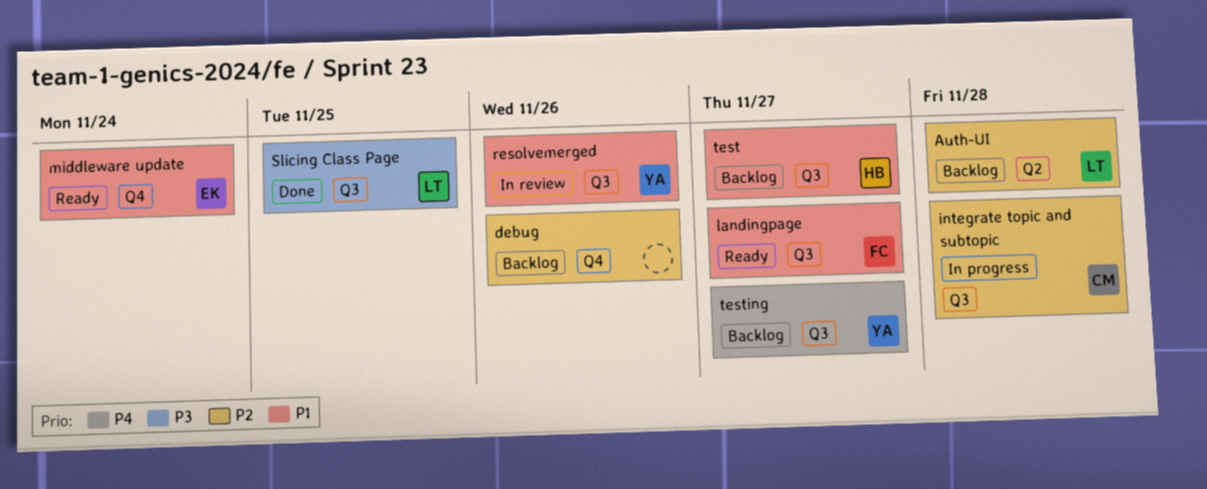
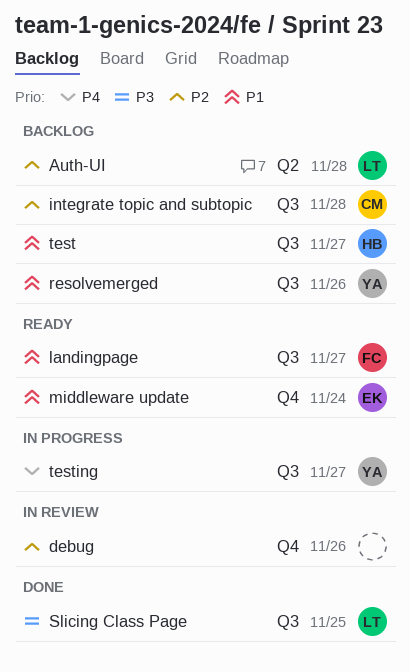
debug, status: Backlog -> In review
integrate topic and subtopic, status: In progress -> Backlog
resolvemerged, status: In review -> Backlog
testing, status: Backlog -> In progress

